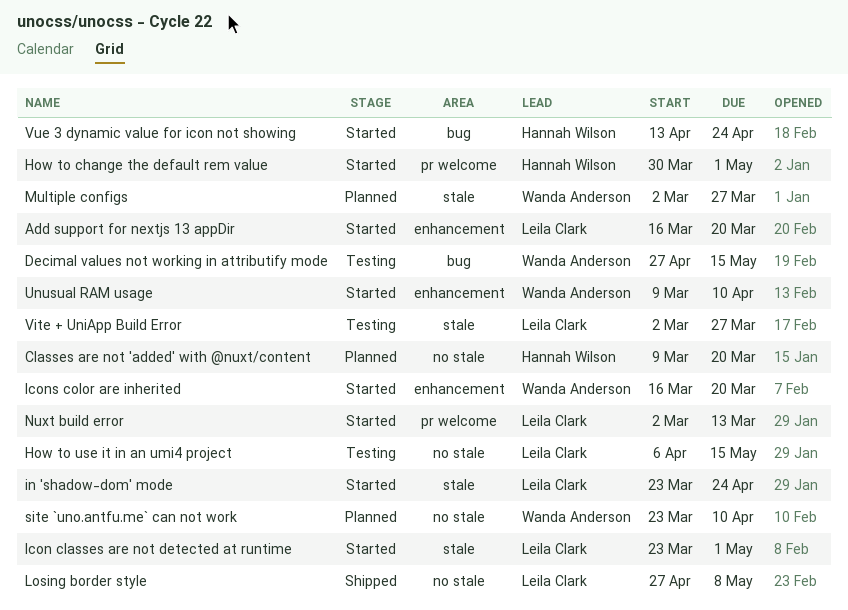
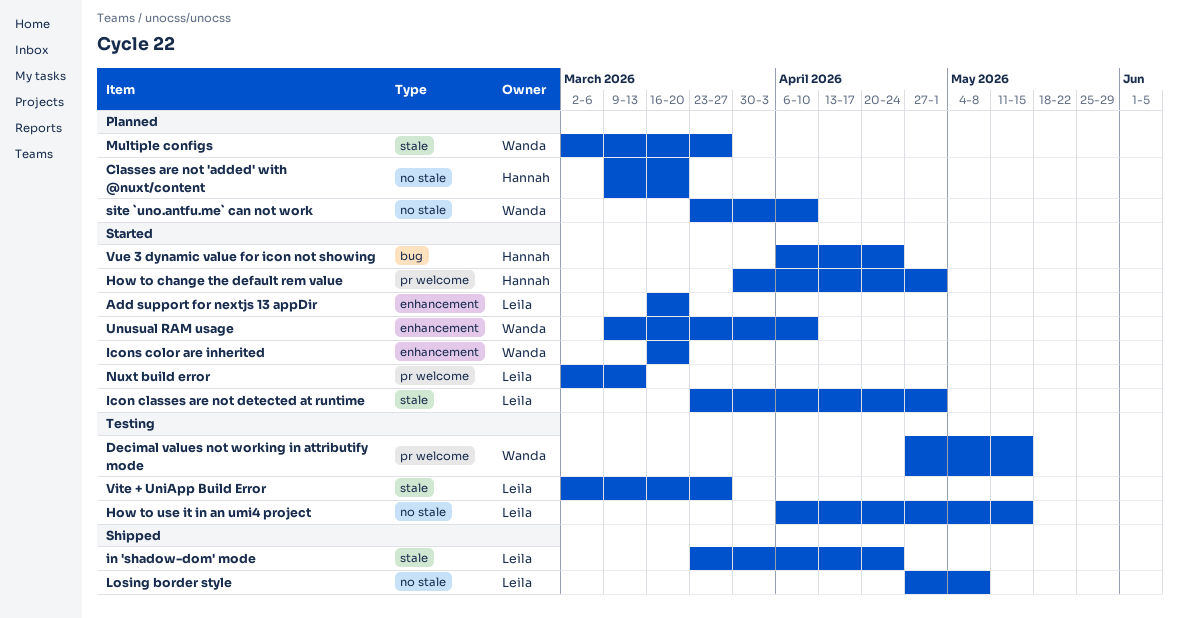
Decimal values not working in attributify mode, label: bug -> pr welcome
in 'shadow-dom' mode, status: Started -> Shipped
Vue 3 dynamic value for icon not showing, start: Apr 13 -> Apr 6

